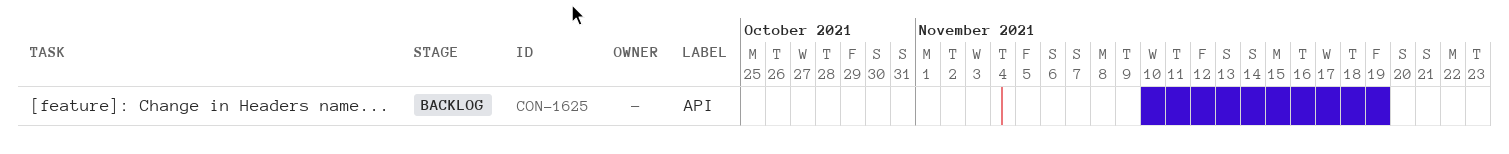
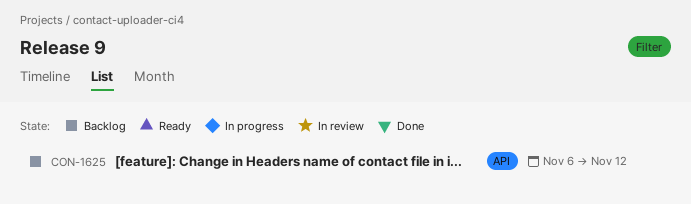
CON-1625, start: Nov 10 -> Nov 6
CON-1625, due: Nov 19 -> Nov 12

